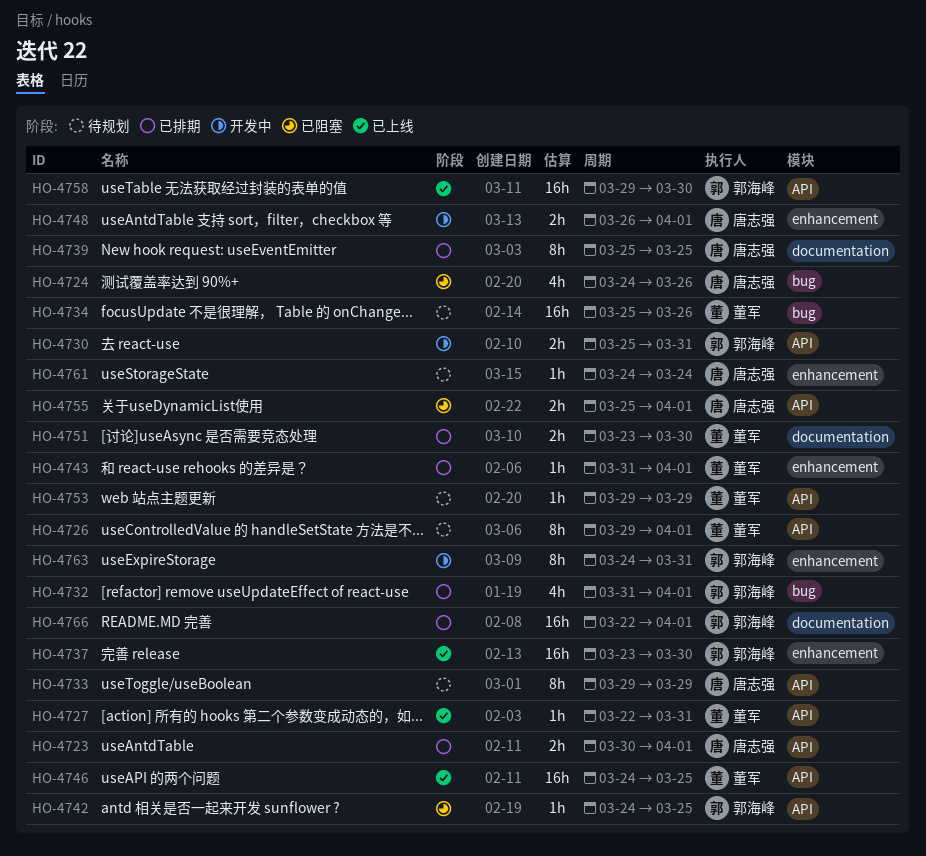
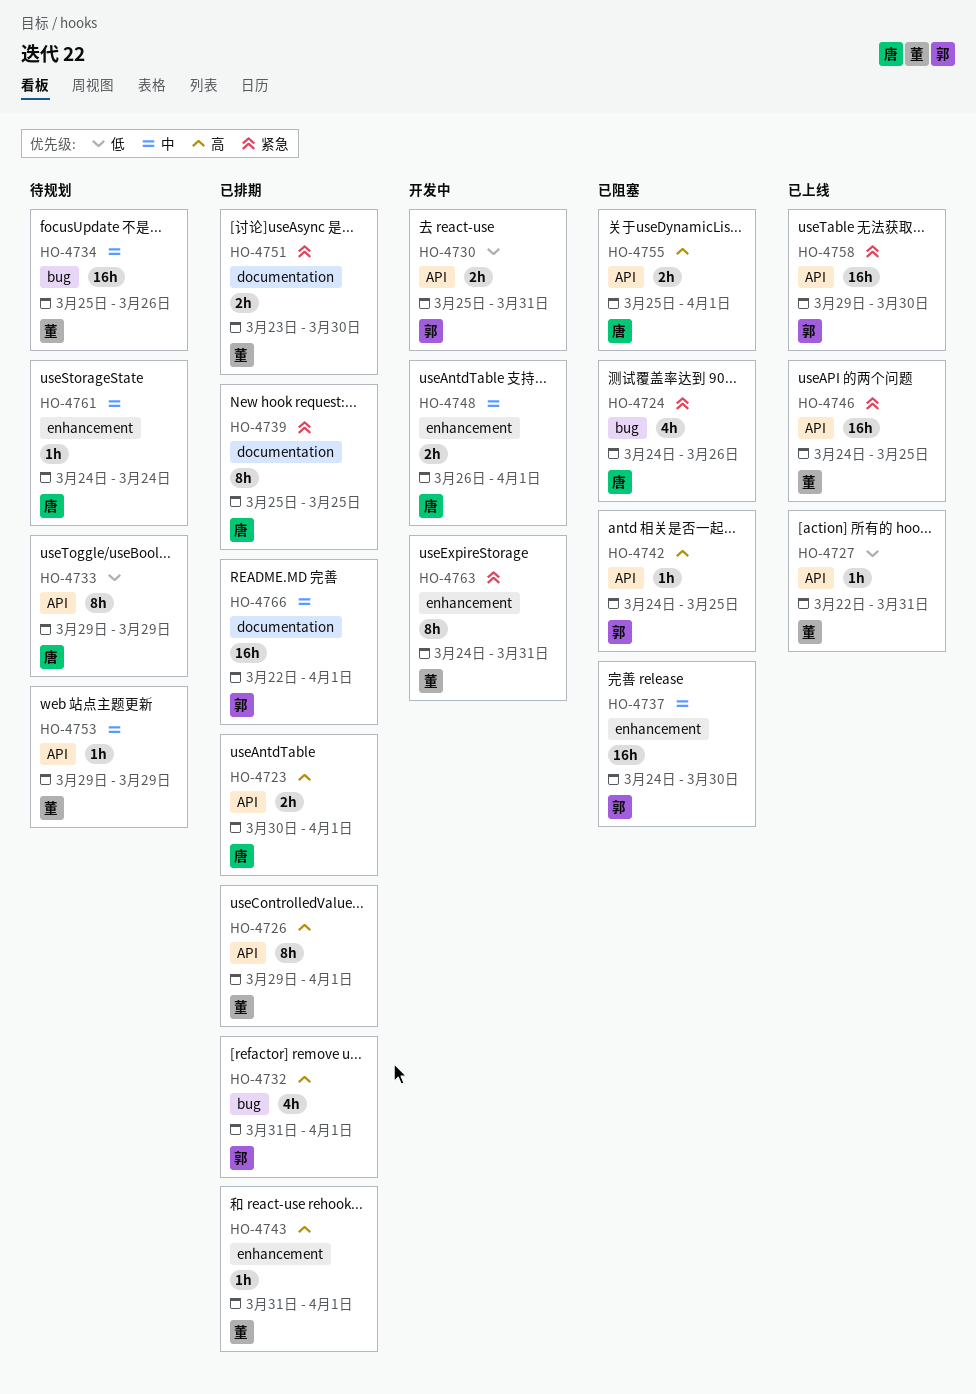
HO-4726, status: 待规划 -> 已排期
HO-4737, status: 已上线 -> 已阻塞
HO-4737, start: Mar 23 -> Mar 24
HO-4763, owner: 郭海峰 -> 董军

